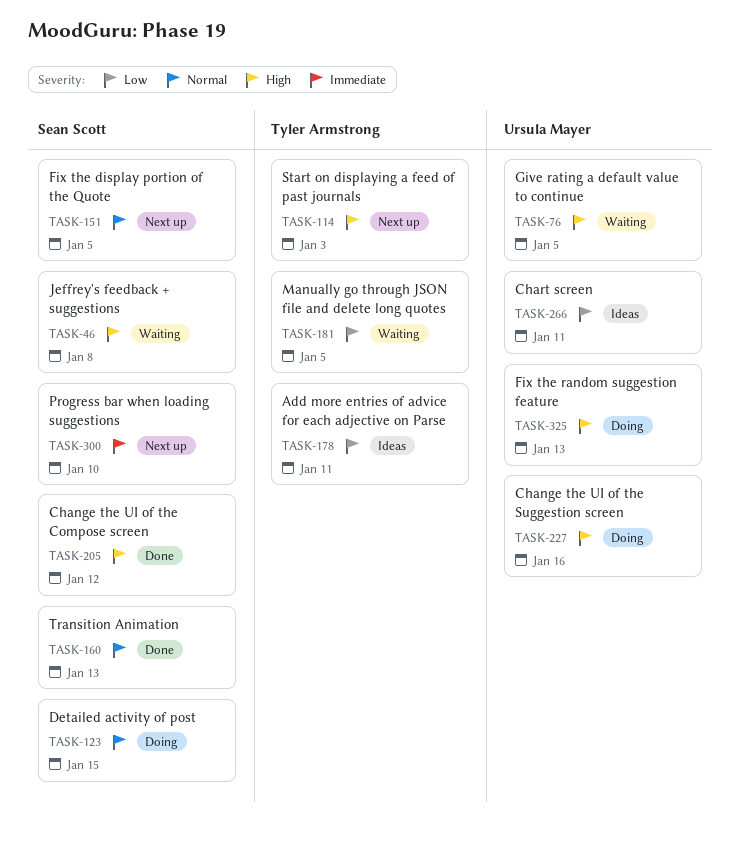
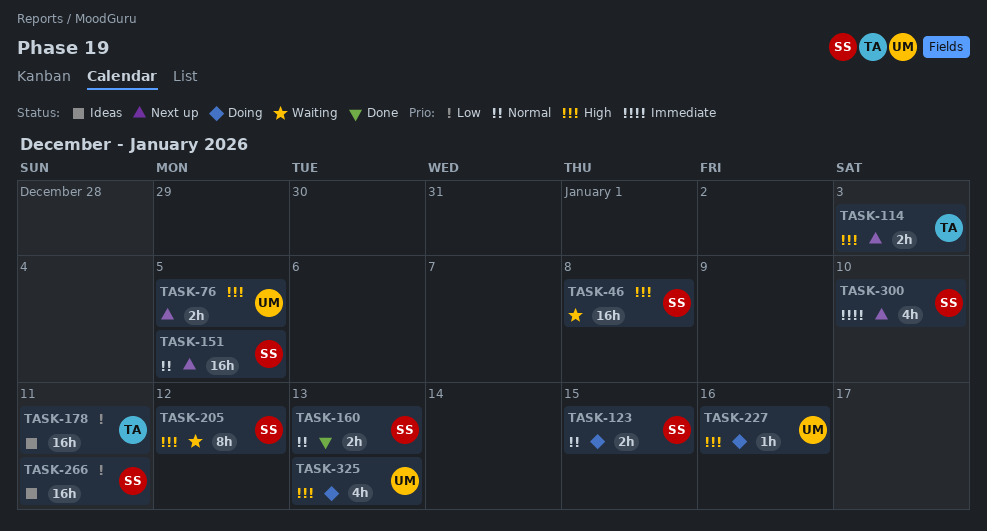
TASK-76, status: Waiting -> Next up
TASK-181: present -> none
TASK-205, status: Done -> Waiting
TASK-266, owner: Ursula Mayer -> Sean Scott

